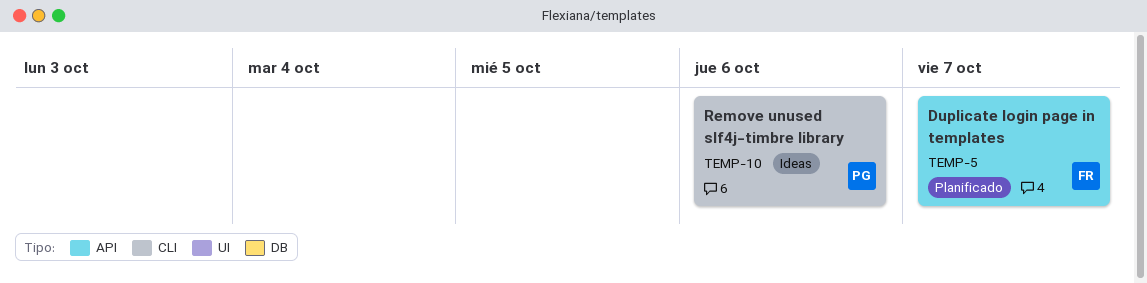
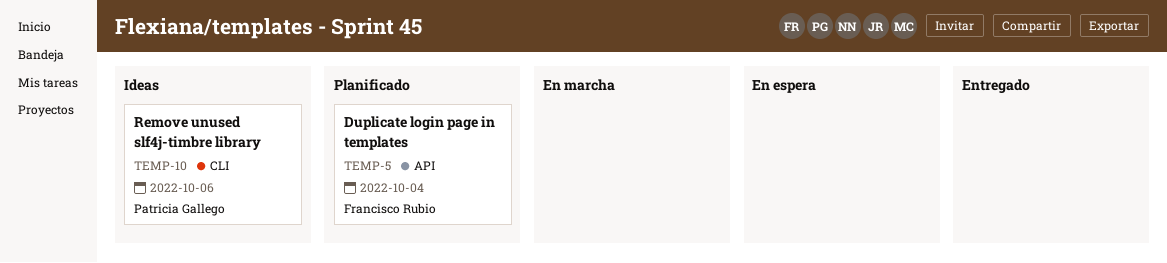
TEMP-5, due: Oct 7 -> Oct 4

